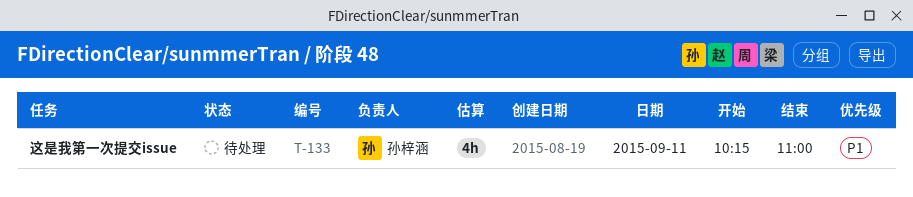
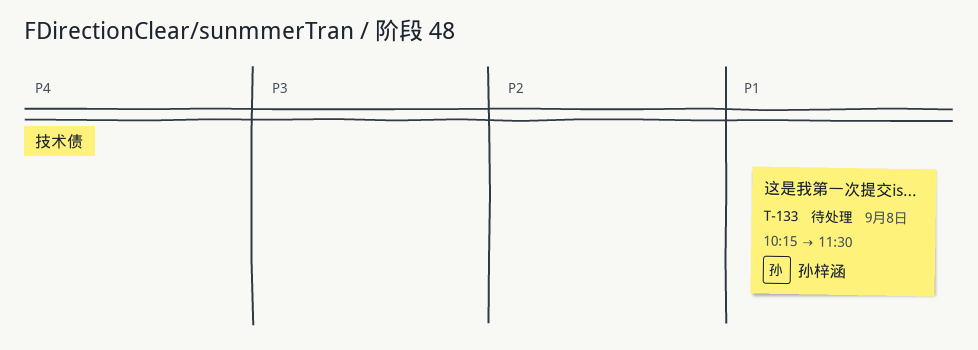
T-133, day: Sep 11 -> Sep 8
T-133, ends: 11:00 -> 11:30

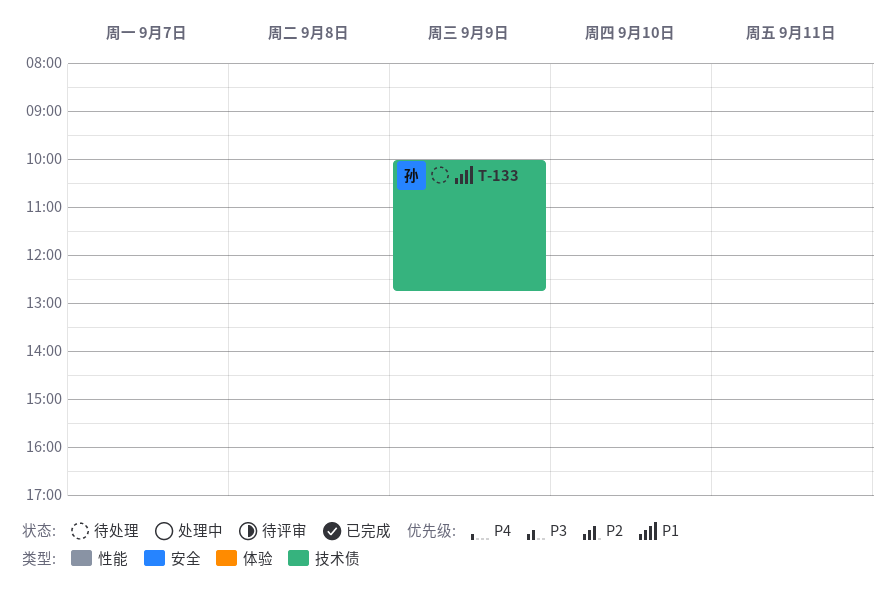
T-133, day: Sep 8 -> Sep 9
T-133, begins: 10:15 -> 10:00
T-133, ends: 11:30 -> 12:45

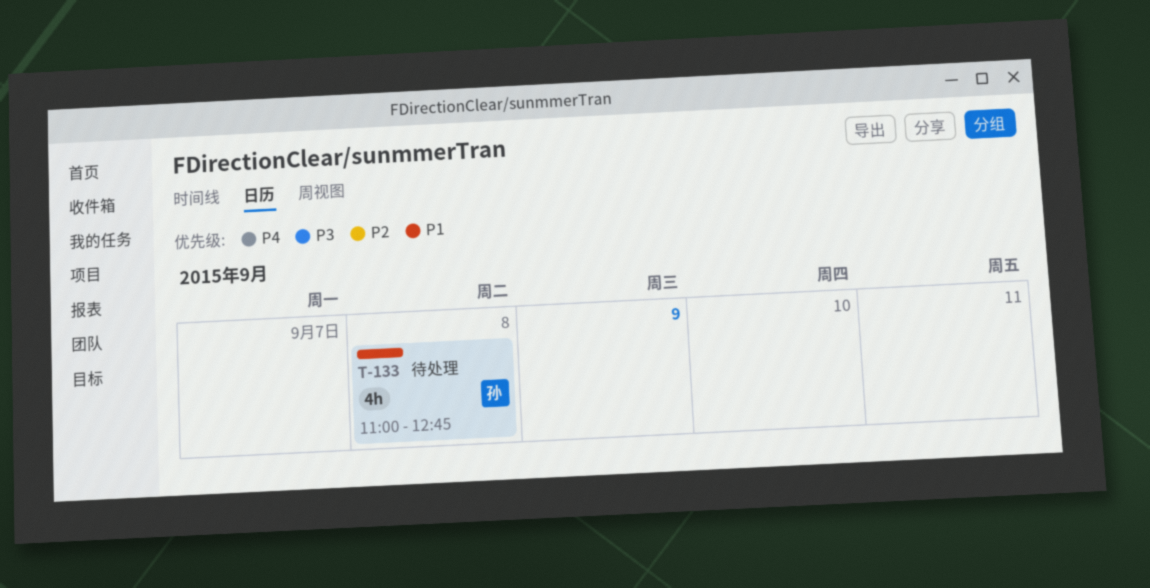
T-133, day: Sep 9 -> Sep 8
T-133, begins: 10:00 -> 11:00

